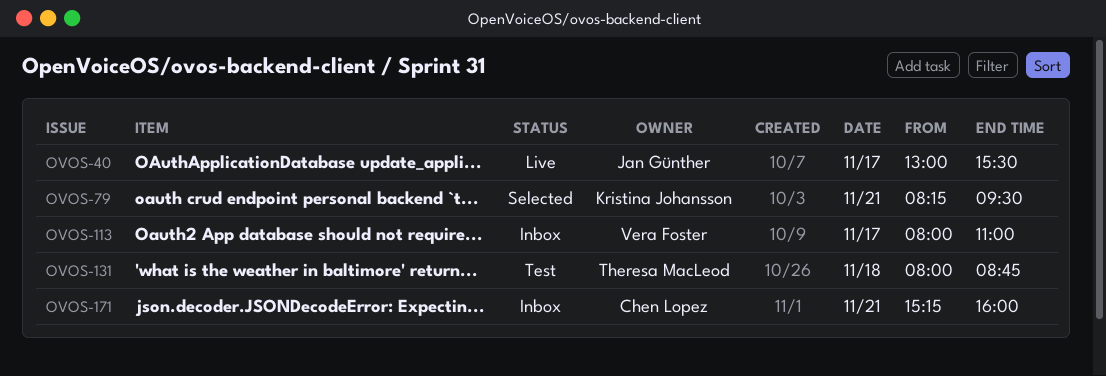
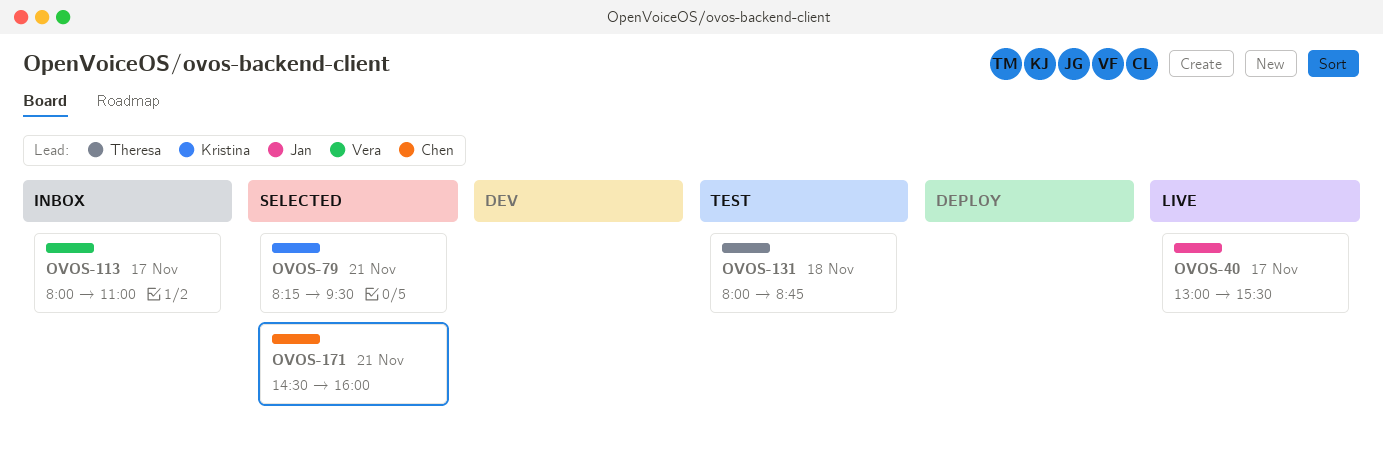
OVOS-171, status: Inbox -> Selected
OVOS-171, begins: 15:15 -> 14:30

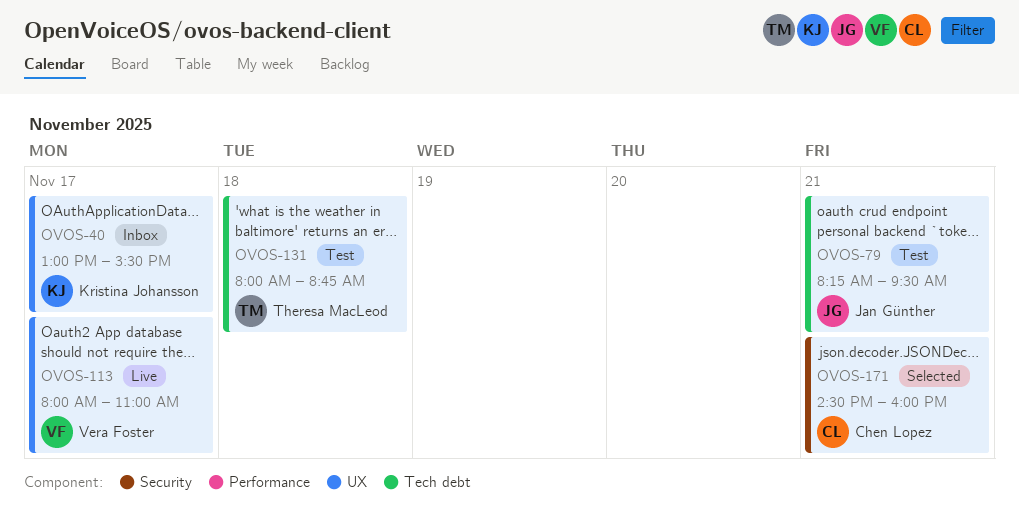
OVOS-40, status: Live -> Inbox
OVOS-40, owner: Jan Günther -> Kristina Johansson
OVOS-79, status: Selected -> Test
OVOS-79, owner: Kristina Johansson -> Jan Günther
OVOS-113, status: Inbox -> Live

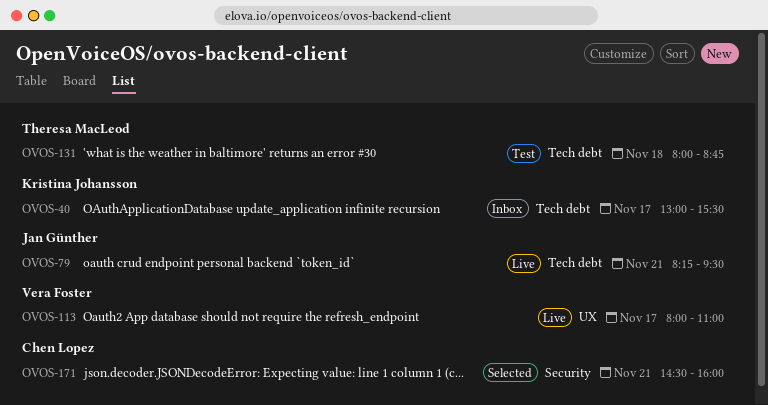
OVOS-40, label: UX -> Tech debt
OVOS-79, status: Test -> Live

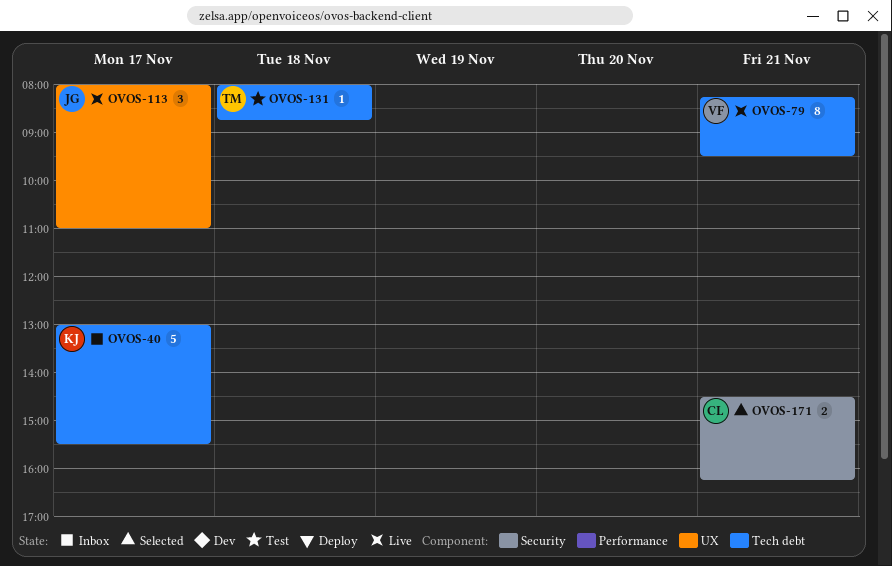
OVOS-79, owner: Jan Günther -> Vera Foster
OVOS-113, owner: Vera Foster -> Jan Günther
OVOS-171, ends: 16:00 -> 16:15

